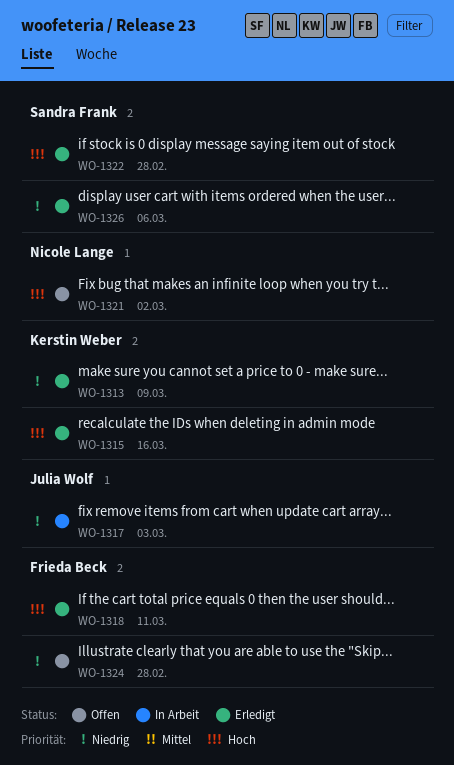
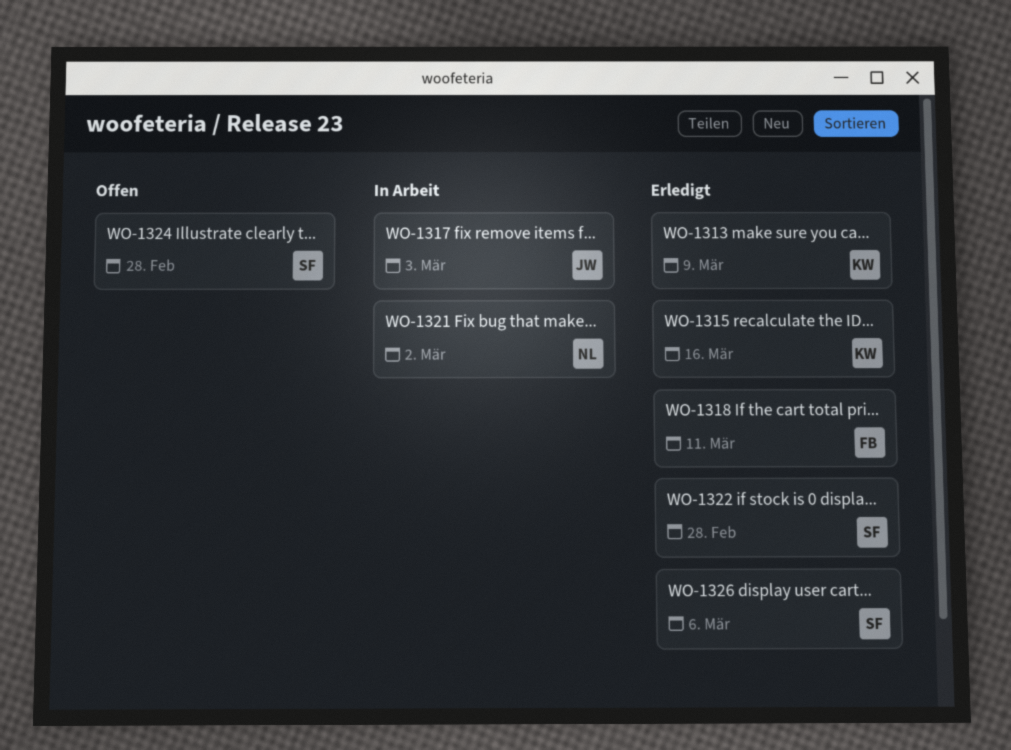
WO-1321, status: Offen -> In Arbeit
WO-1324, owner: Frieda Beck -> Sandra Frank

